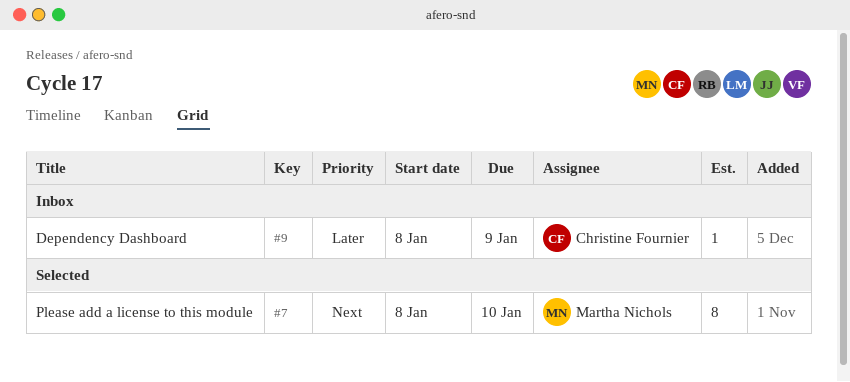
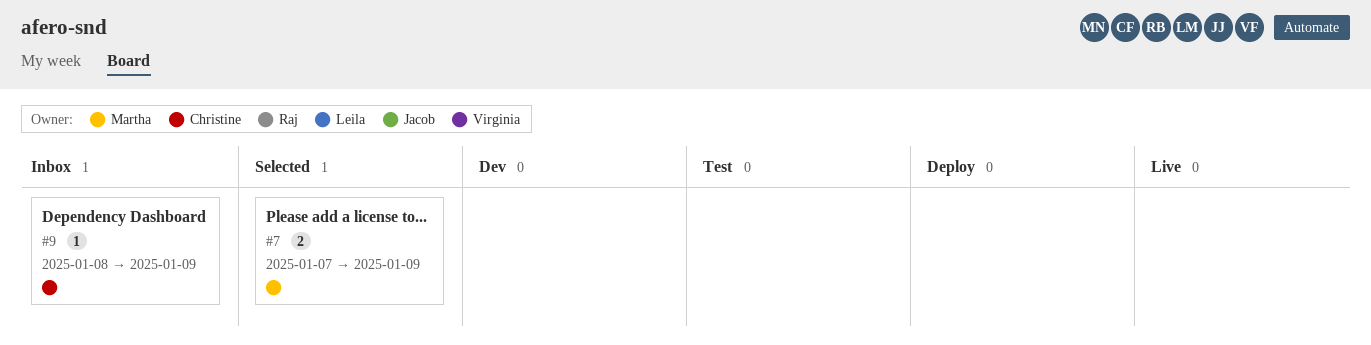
#7, estimate: 8 -> 2
#7, start: Jan 8 -> Jan 7
#7, due: Jan 10 -> Jan 9

